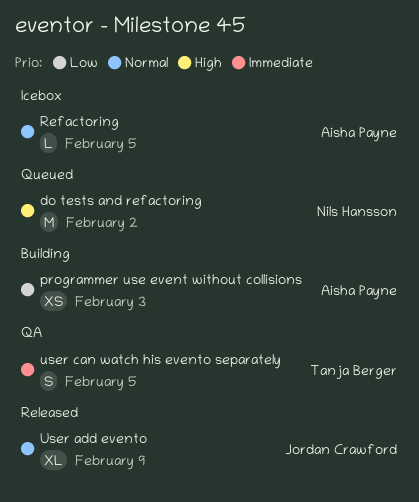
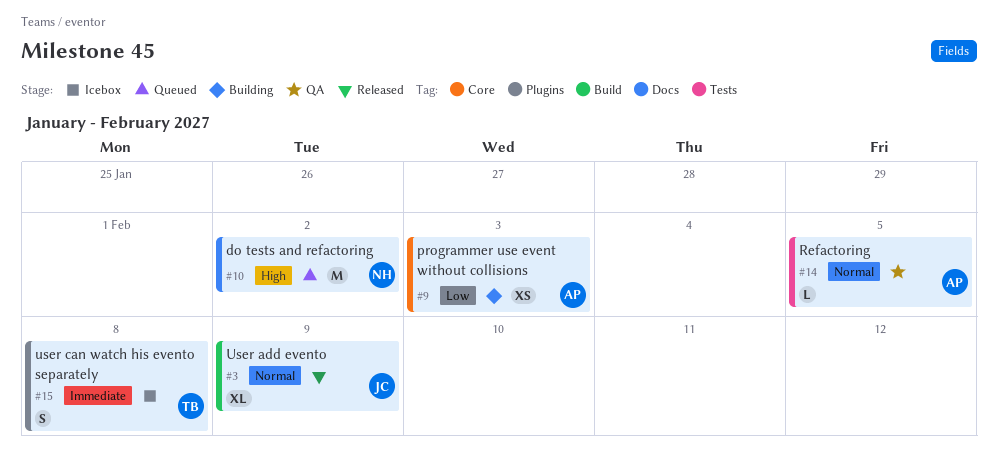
Refactoring, status: Icebox -> QA
user can watch his evento separately, status: QA -> Icebox
user can watch his evento separately, due: Feb 5 -> Feb 8

